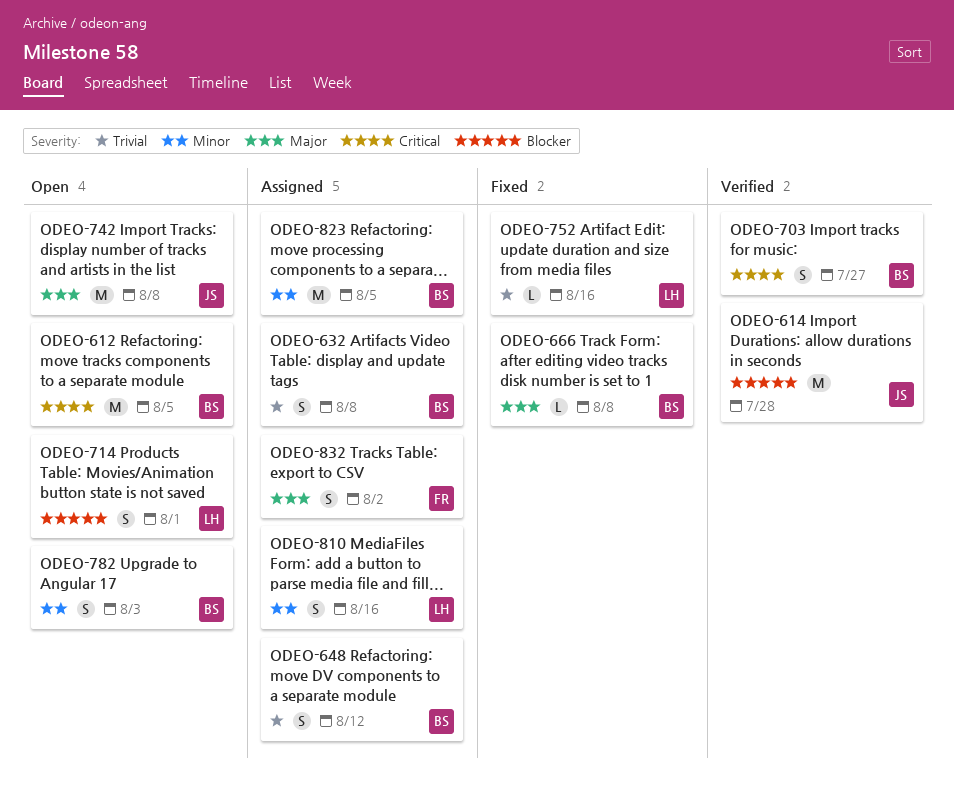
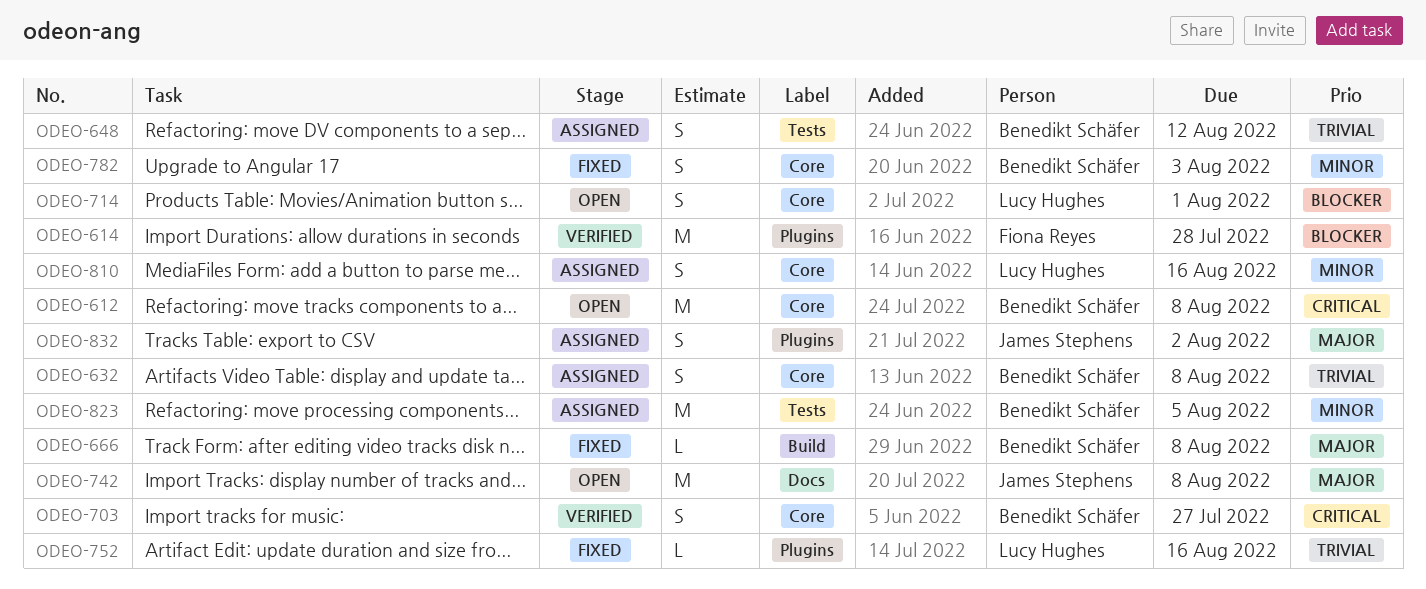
ODEO-612, due: Aug 5 -> Aug 8
ODEO-614, owner: James Stephens -> Fiona Reyes
ODEO-782, status: Open -> Fixed
ODEO-832, owner: Fiona Reyes -> James Stephens

